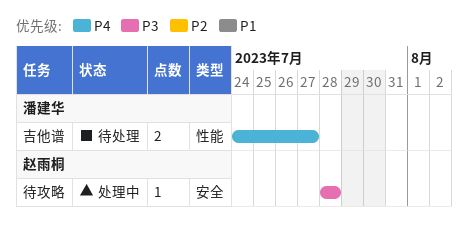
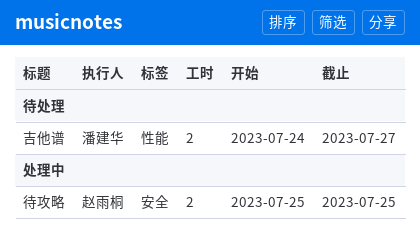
待攻略, estimate: 1 -> 2
待攻略, start: Jul 28 -> Jul 25
待攻略, due: Jul 28 -> Jul 25

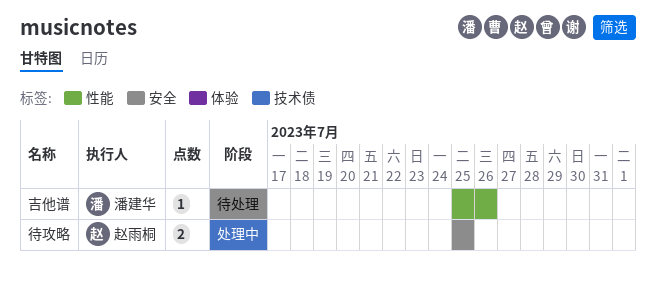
吉他谱, estimate: 2 -> 1
吉他谱, start: Jul 24 -> Jul 25
吉他谱, due: Jul 27 -> Jul 26

